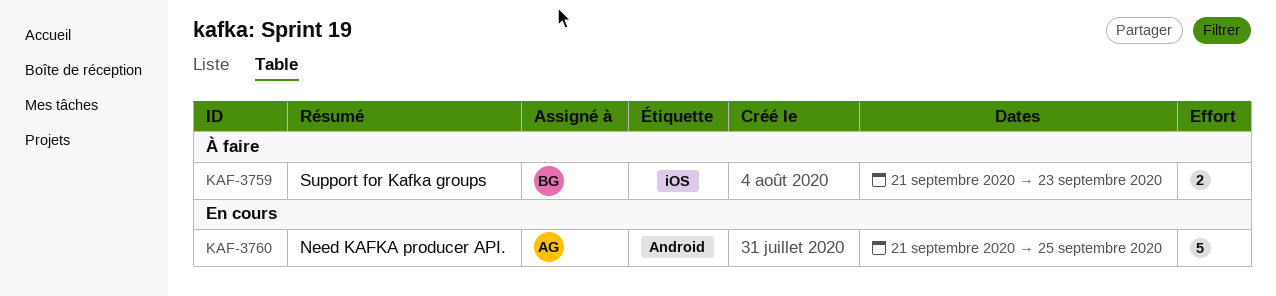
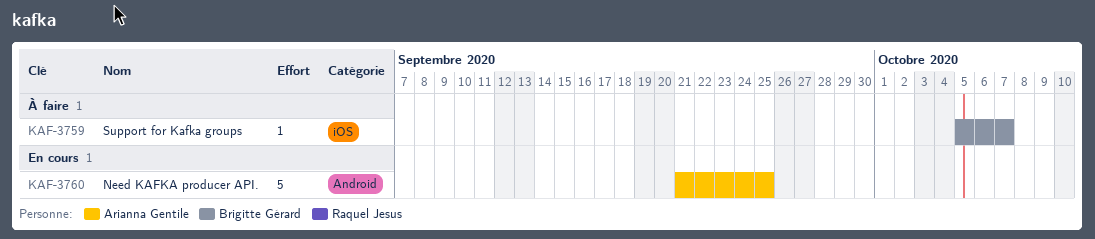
KAF-3759, estimate: 2 -> 1
KAF-3759, start: Sep 21 -> Oct 5
KAF-3759, due: Sep 23 -> Oct 7

